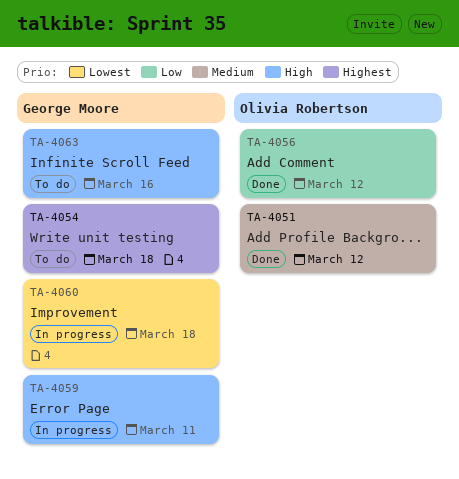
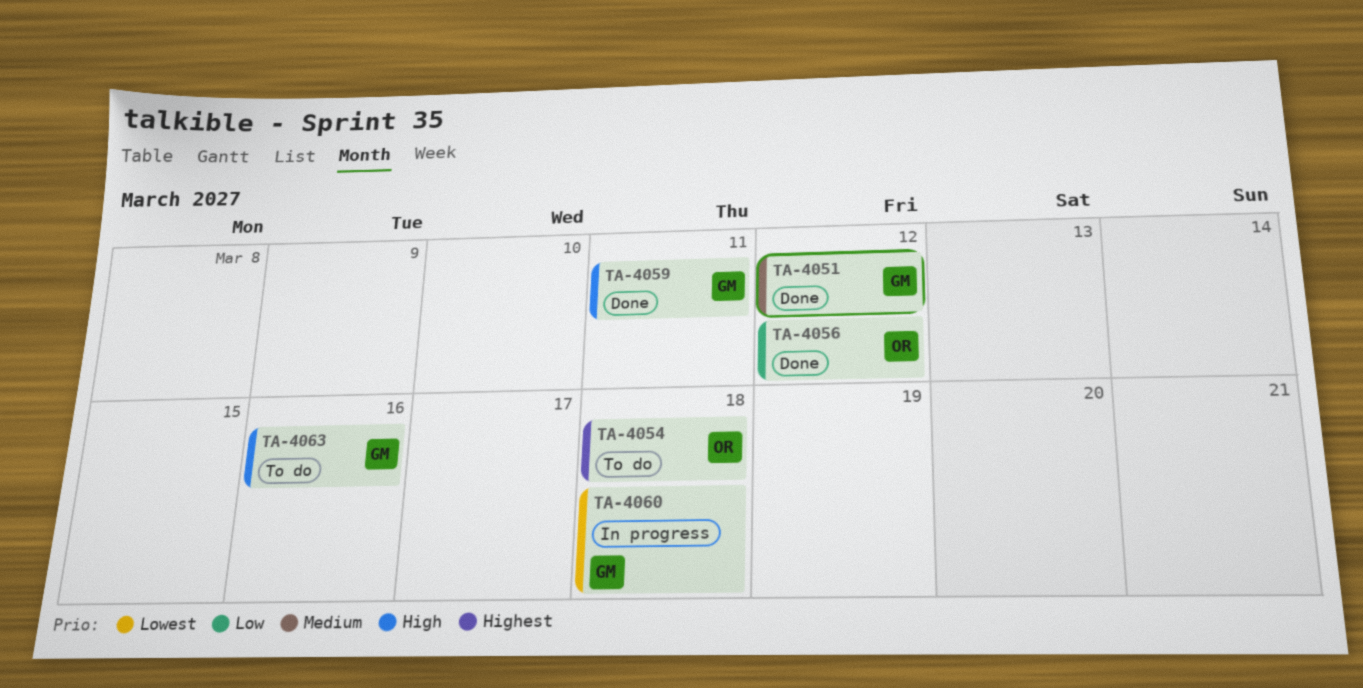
TA-4051, owner: Olivia Robertson -> George Moore
TA-4054, owner: George Moore -> Olivia Robertson
TA-4059, status: In progress -> Done

